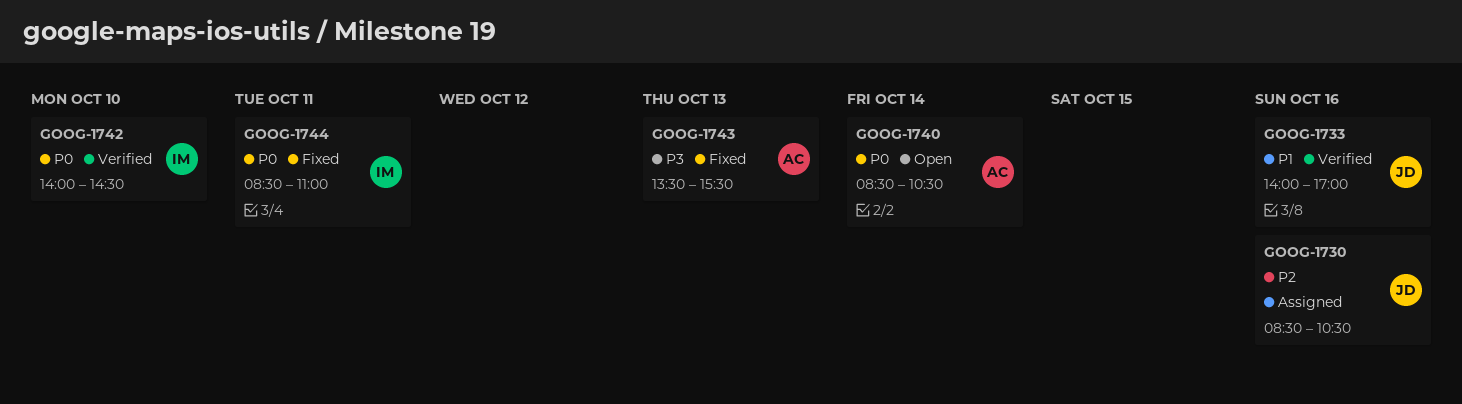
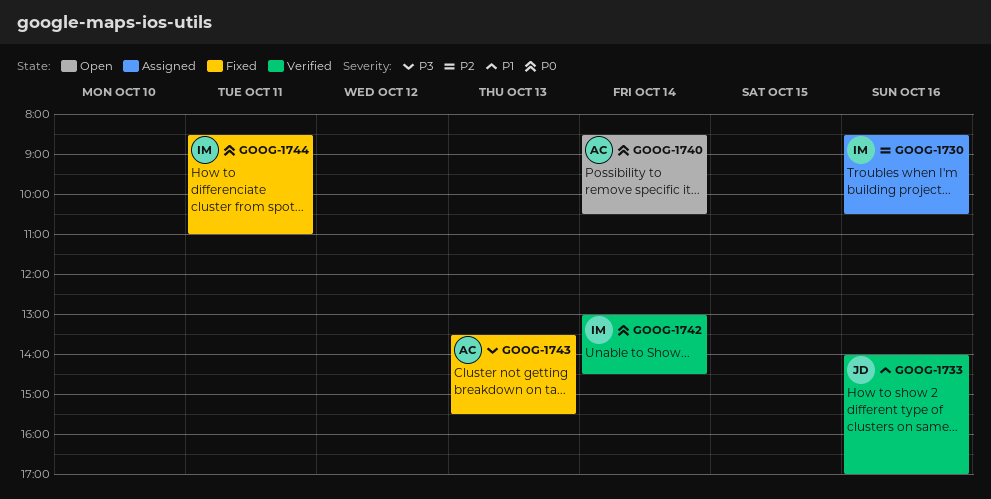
GOOG-1730, owner: JD -> IM
GOOG-1742, day: Oct 10 -> Oct 14
GOOG-1742, begins: 14:00 -> 13:00

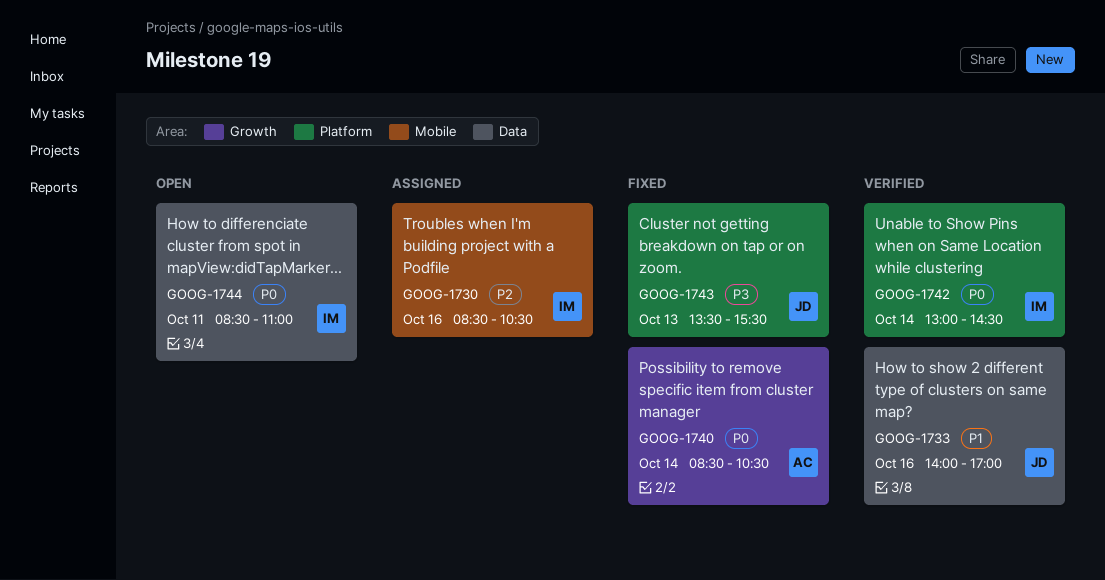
GOOG-1740, status: Open -> Fixed
GOOG-1743, owner: AC -> JD
GOOG-1744, status: Fixed -> Open

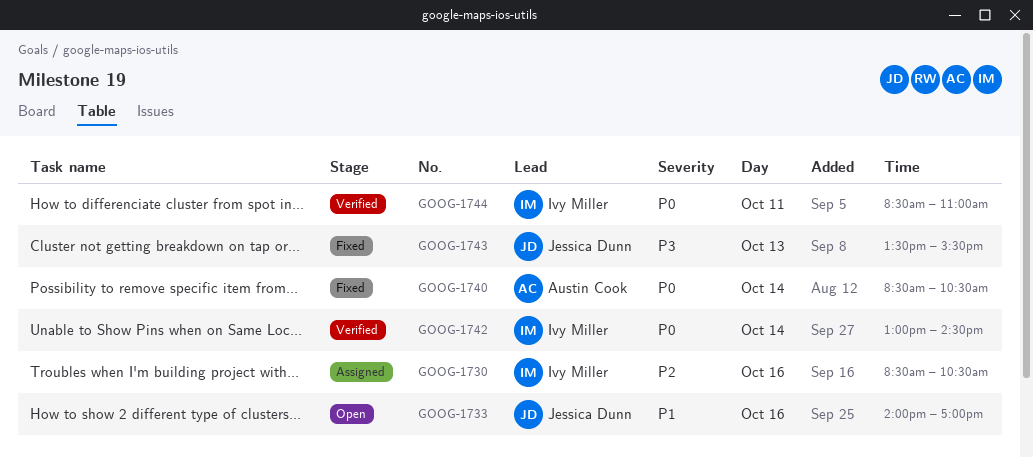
GOOG-1733, status: Verified -> Open
GOOG-1744, status: Open -> Verified

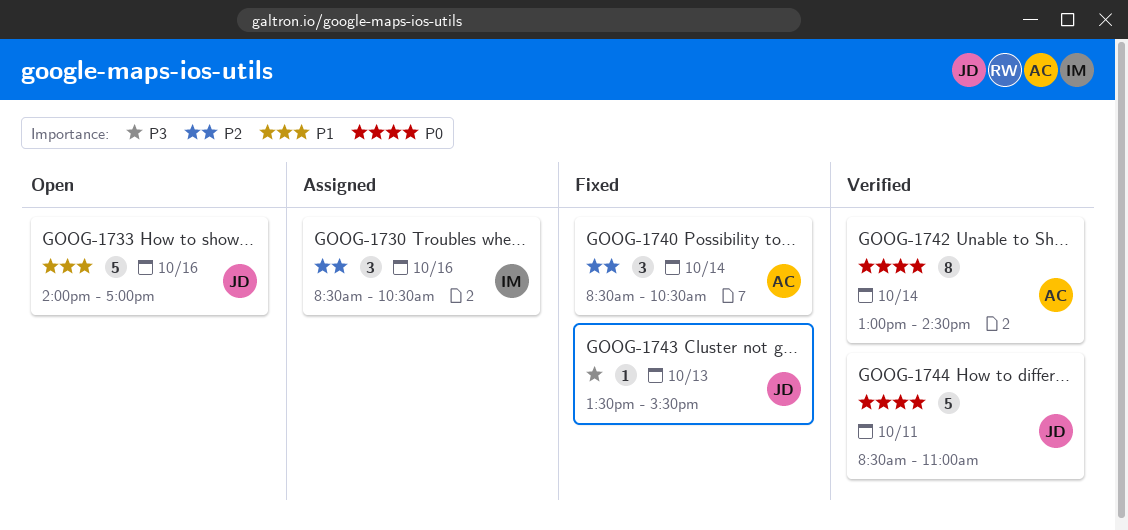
GOOG-1740, priority: P0 -> P2
GOOG-1742, owner: Ivy Miller -> Austin Cook
GOOG-1744, owner: Ivy Miller -> Jessica Dunn

